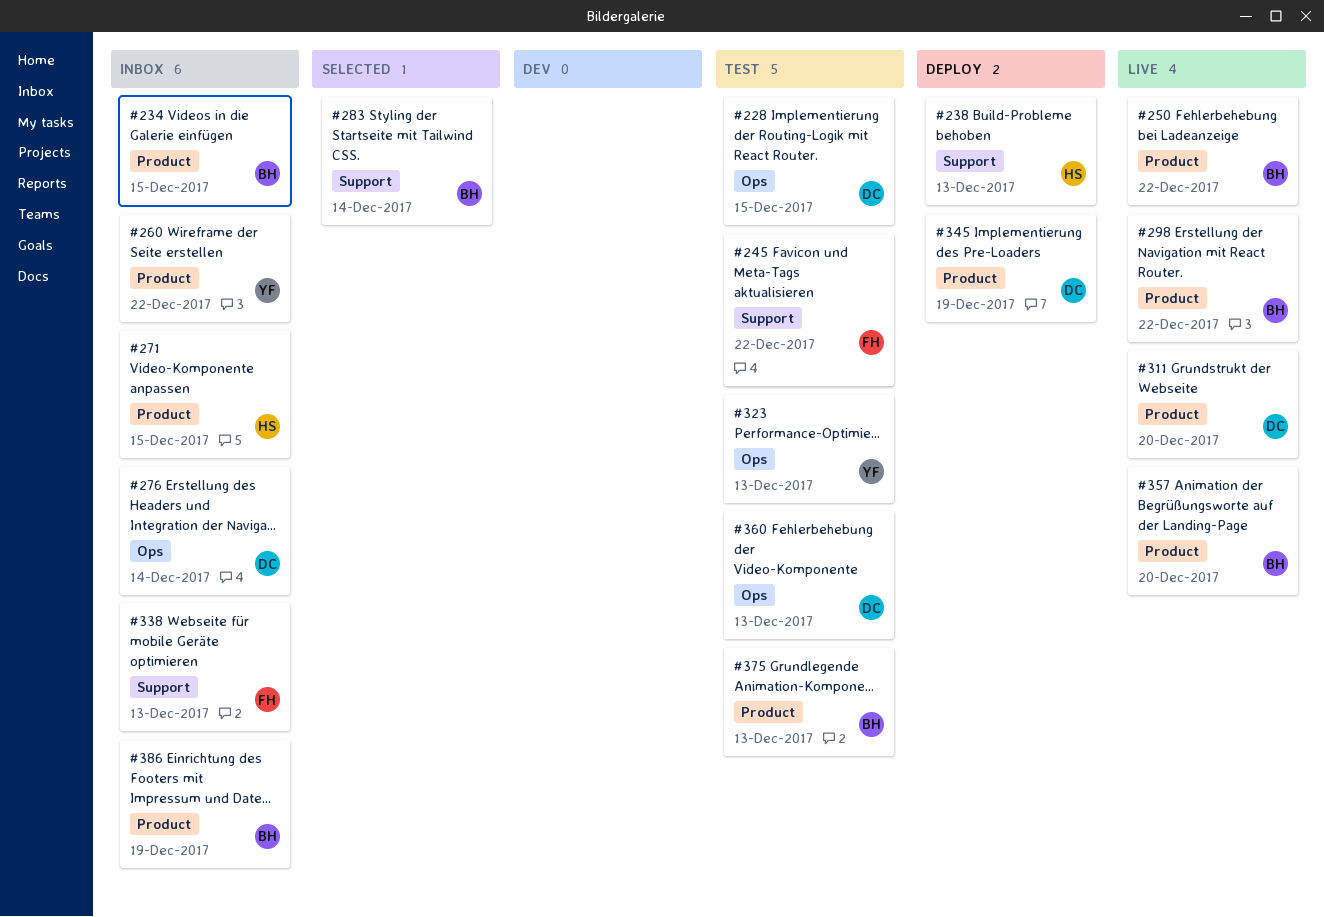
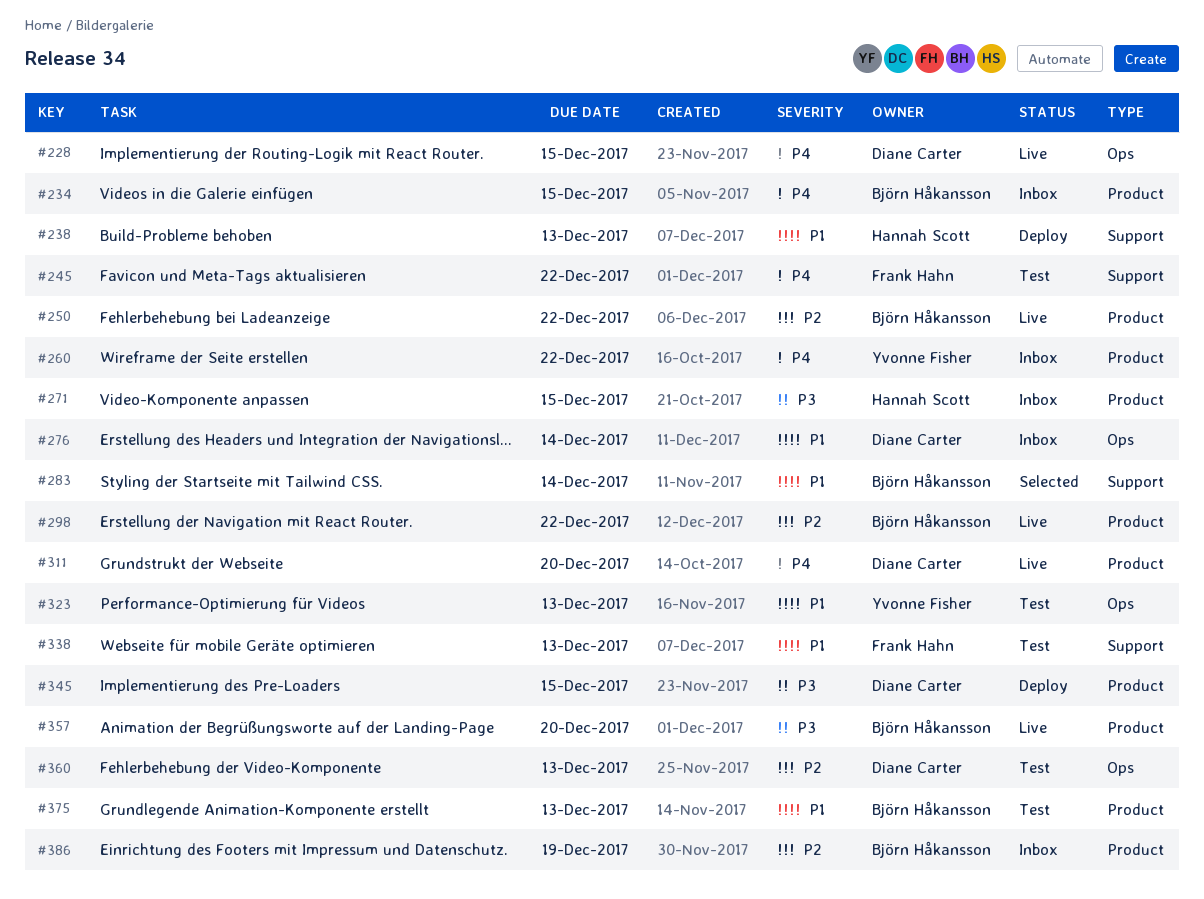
#228, status: Test -> Live
#338, status: Inbox -> Test
#345, due: Dec 19 -> Dec 15

